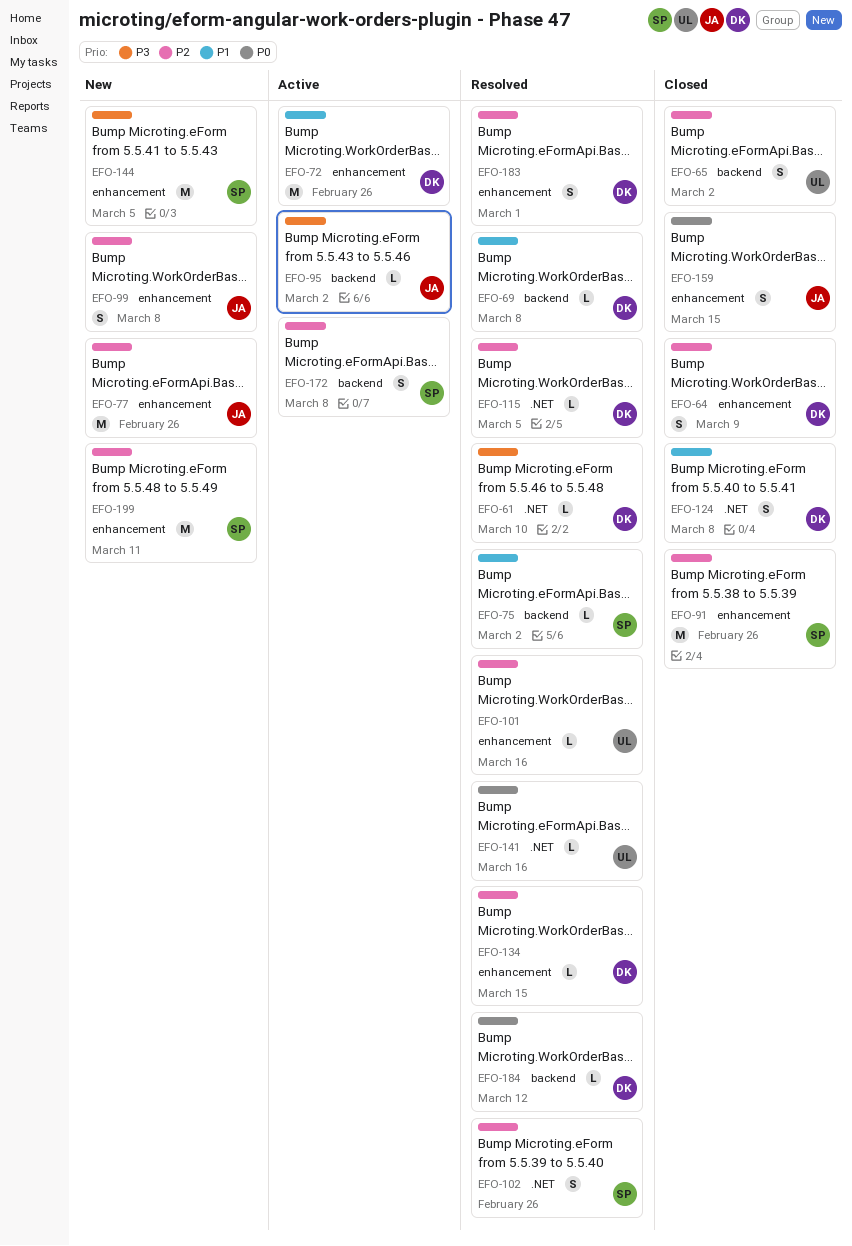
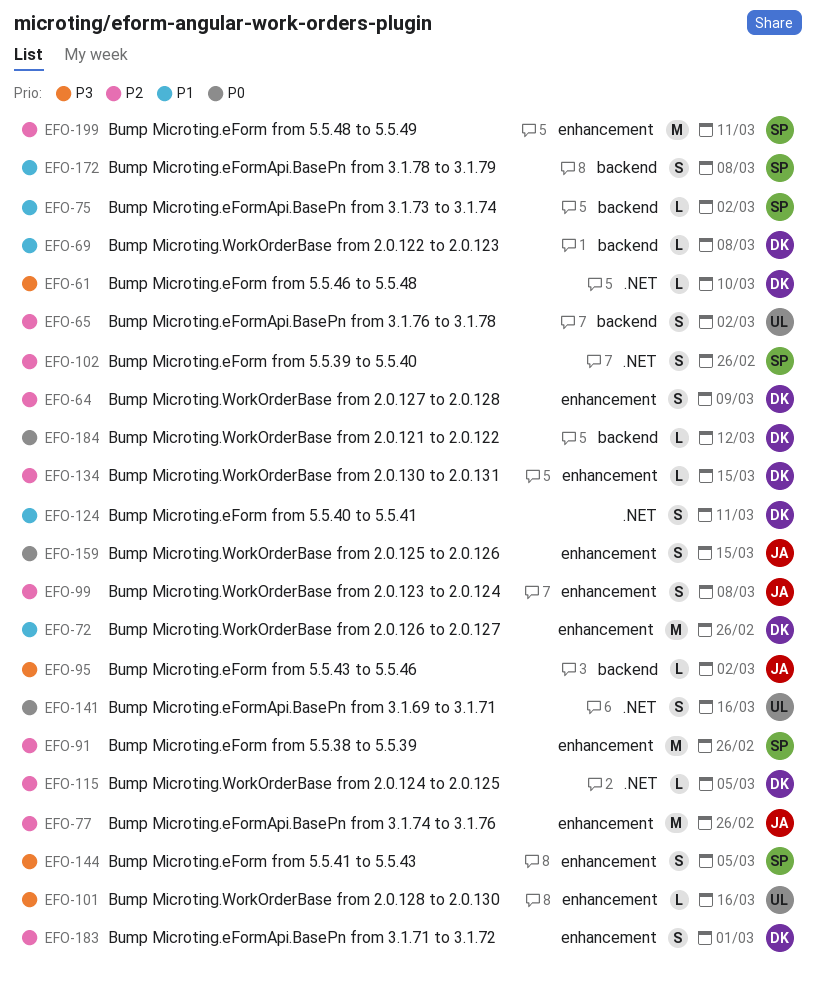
EFO-101, priority: P2 -> P3
EFO-124, due: Mar 8 -> Mar 11
EFO-141, estimate: L -> S
EFO-144, estimate: M -> S
EFO-172, priority: P2 -> P1

